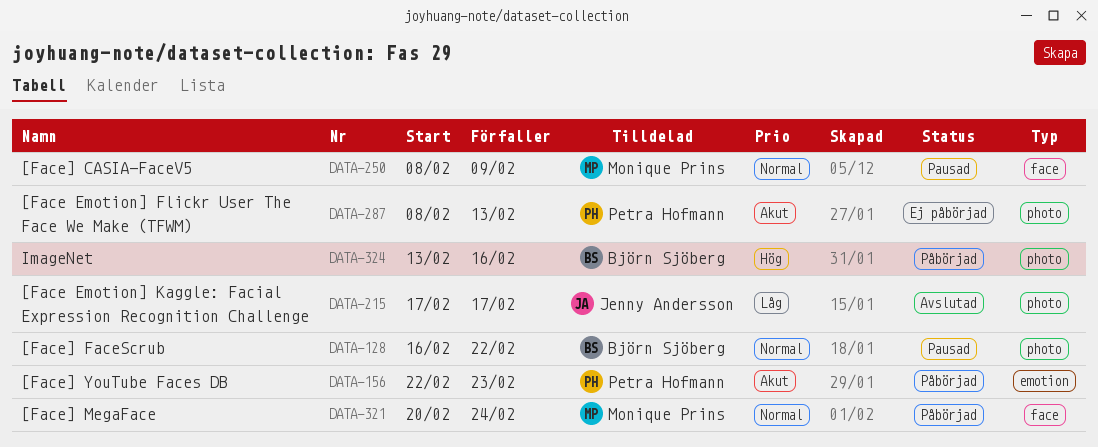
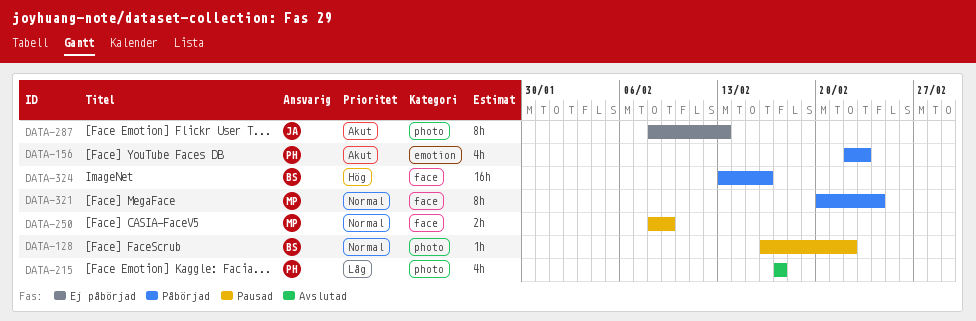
DATA-215, owner: Jenny Andersson -> Petra Hofmann
DATA-287, owner: Petra Hofmann -> Jenny Andersson
DATA-324, label: photo -> face

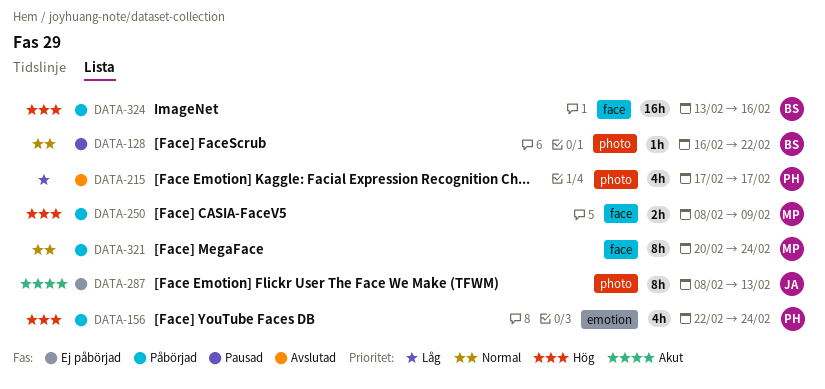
DATA-156, priority: Akut -> Hög
DATA-156, due: Feb 23 -> Feb 24
DATA-250, status: Pausad -> Påbörjad
DATA-250, priority: Normal -> Hög

